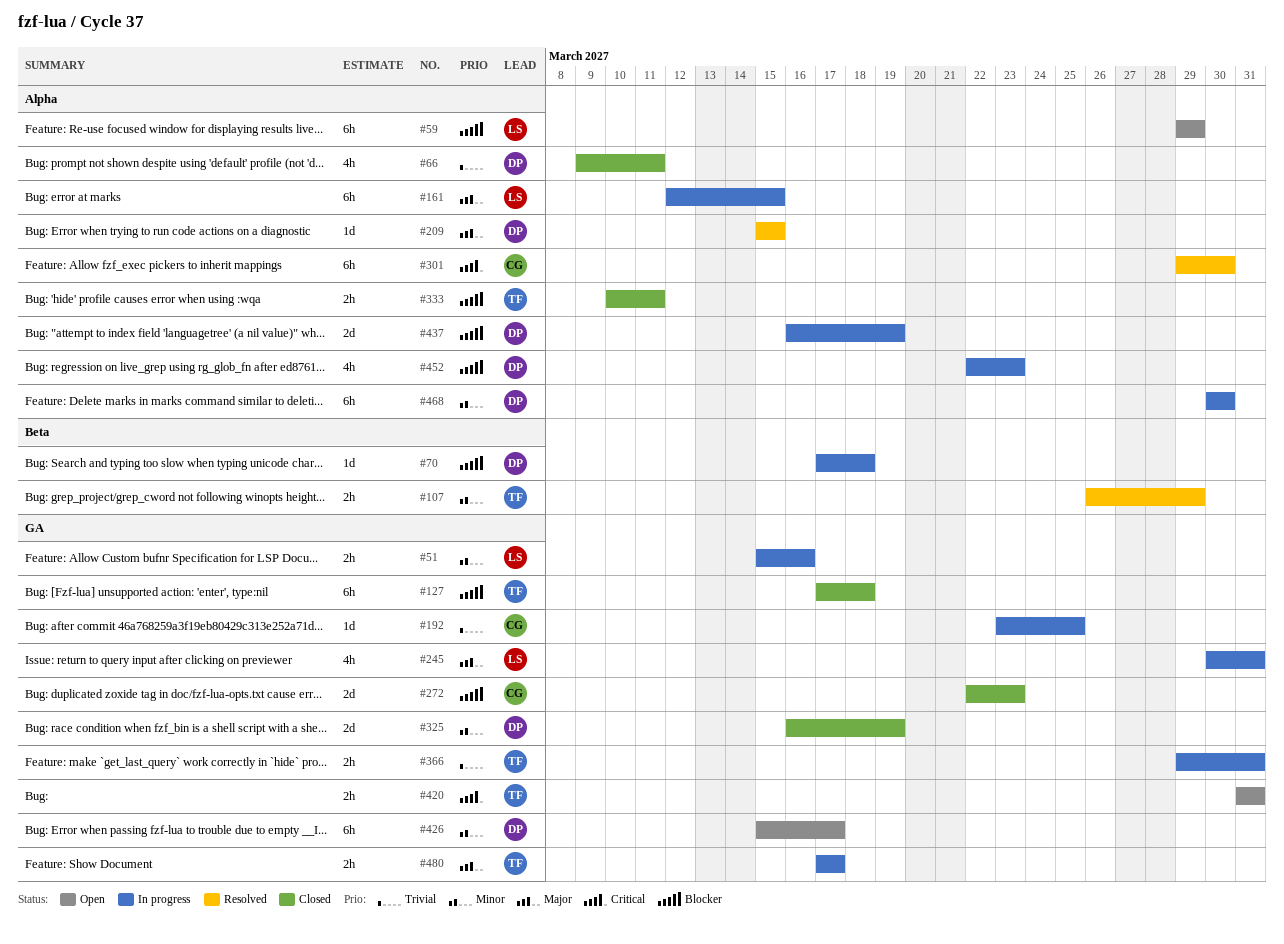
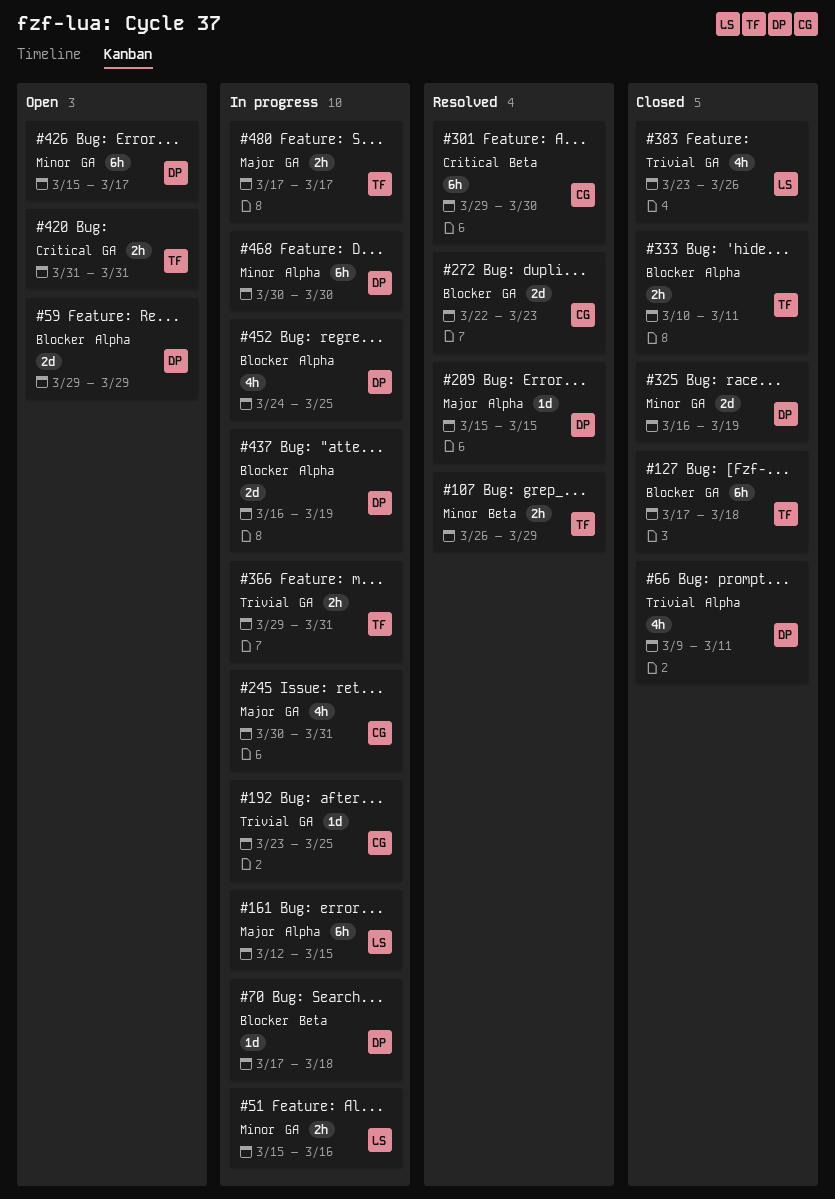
#59, owner: LS -> DP
#59, estimate: 6h -> 2d
#245, owner: LS -> CG
#272, status: Closed -> Resolved
#301, label: Alpha -> Beta
#383: none -> present
#452, start: Mar 22 -> Mar 24
#452, due: Mar 23 -> Mar 25

